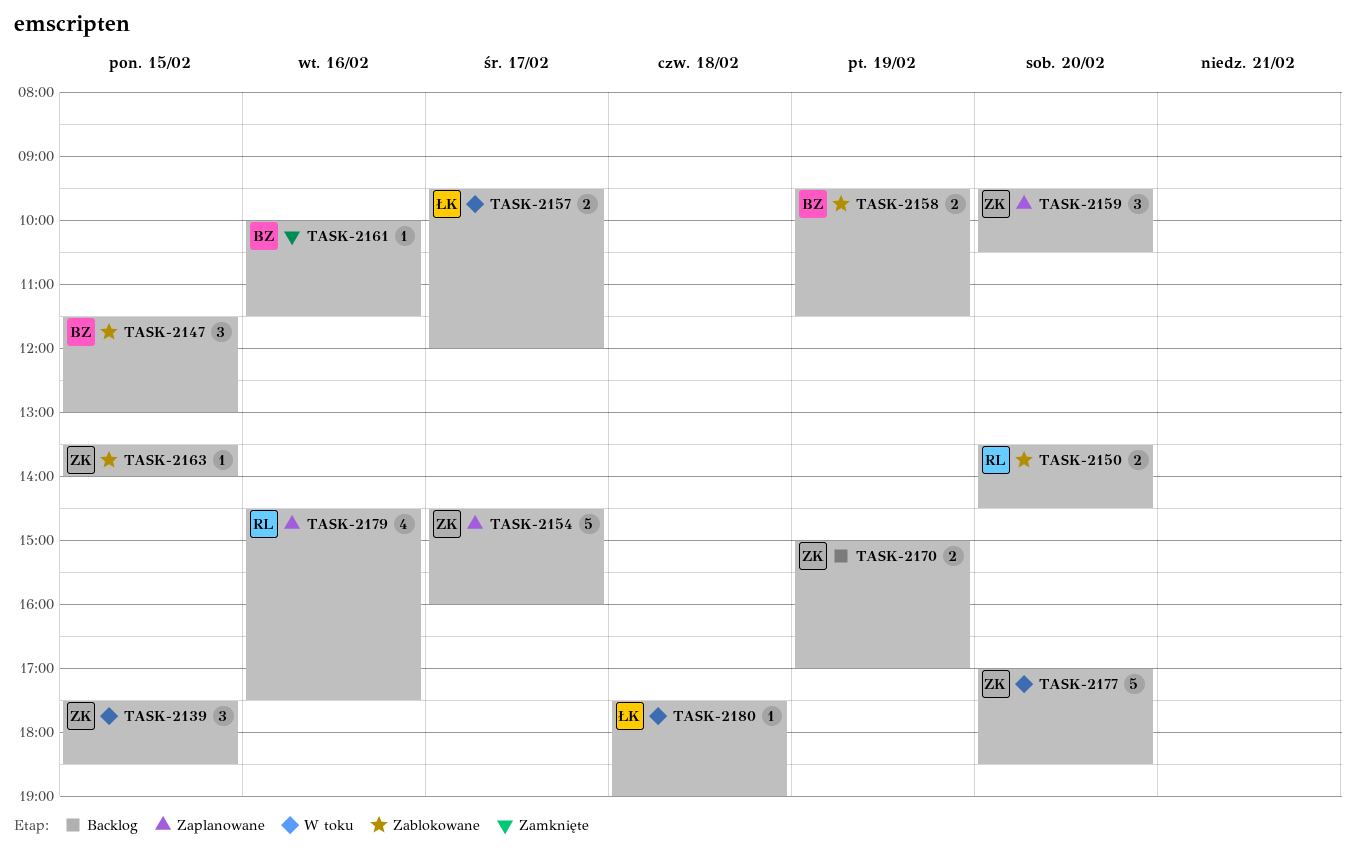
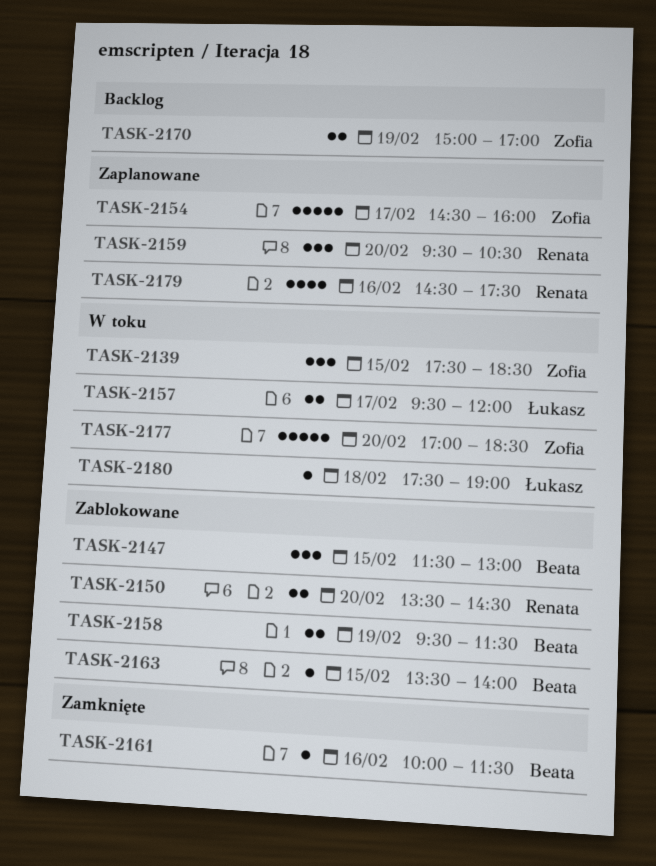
TASK-2159, owner: Zofia -> Renata
TASK-2163, owner: Zofia -> Beata

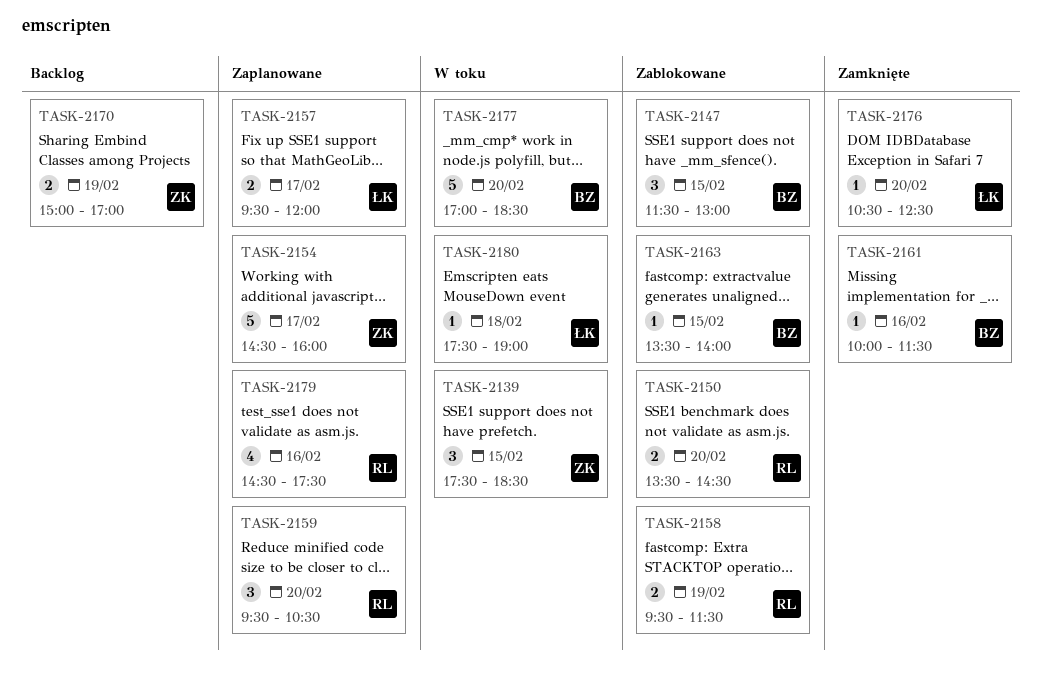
TASK-2157, status: W toku -> Zaplanowane
TASK-2158, owner: Beata -> Renata
TASK-2176: none -> present
TASK-2177, owner: Zofia -> Beata

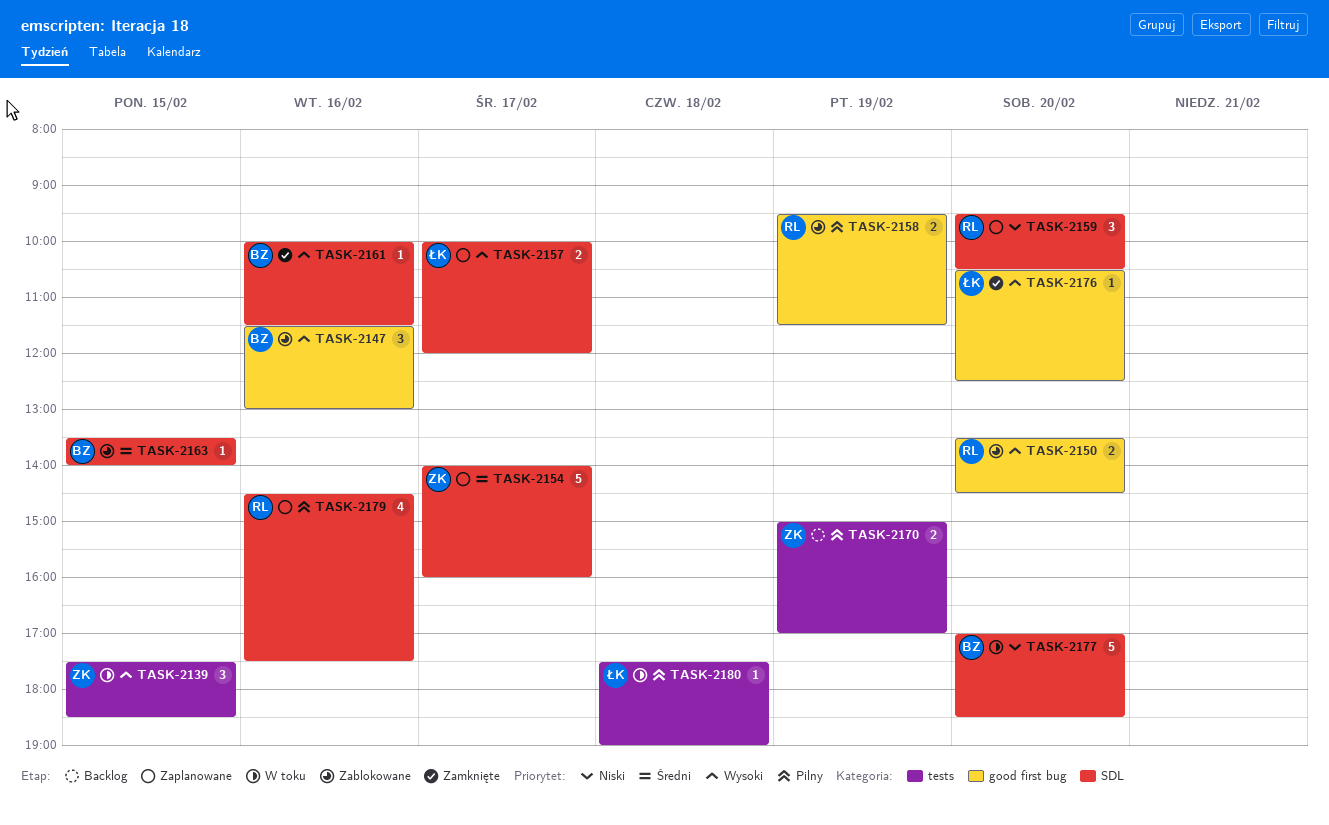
TASK-2147, day: Feb 15 -> Feb 16
TASK-2154, begins: 14:30 -> 14:00
TASK-2157, begins: 09:30 -> 10:00

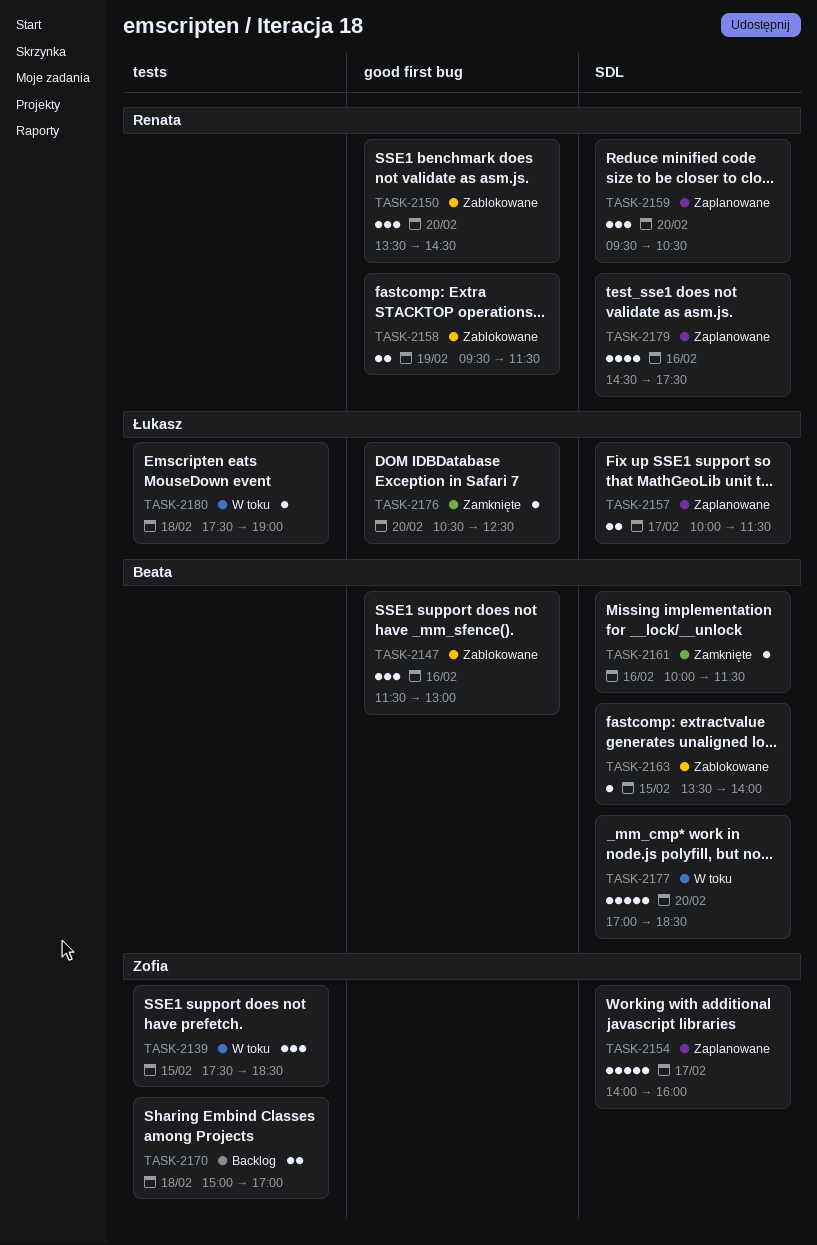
TASK-2150, estimate: 2 -> 3
TASK-2157, ends: 12:00 -> 11:30
TASK-2170, day: Feb 19 -> Feb 18

